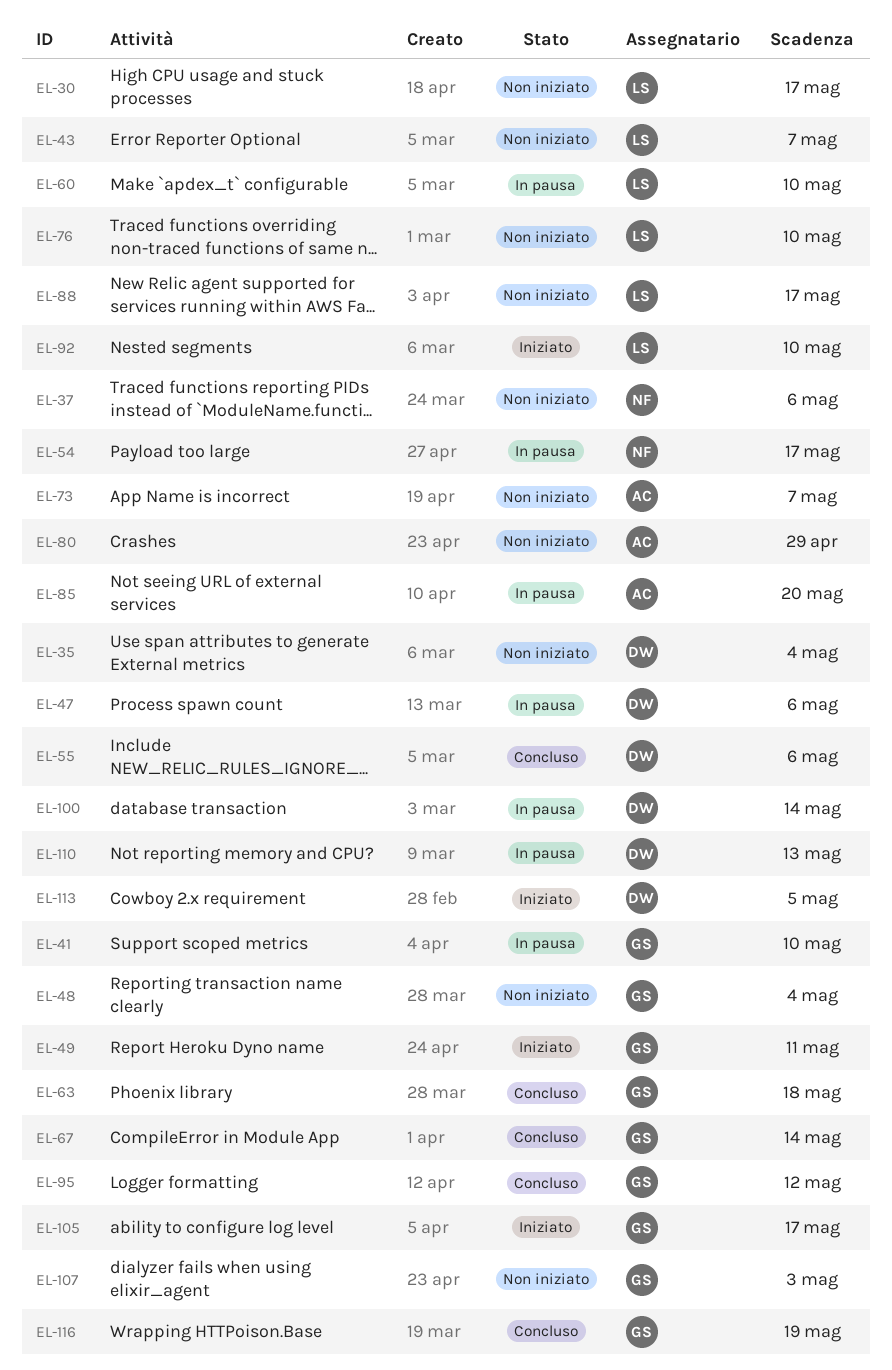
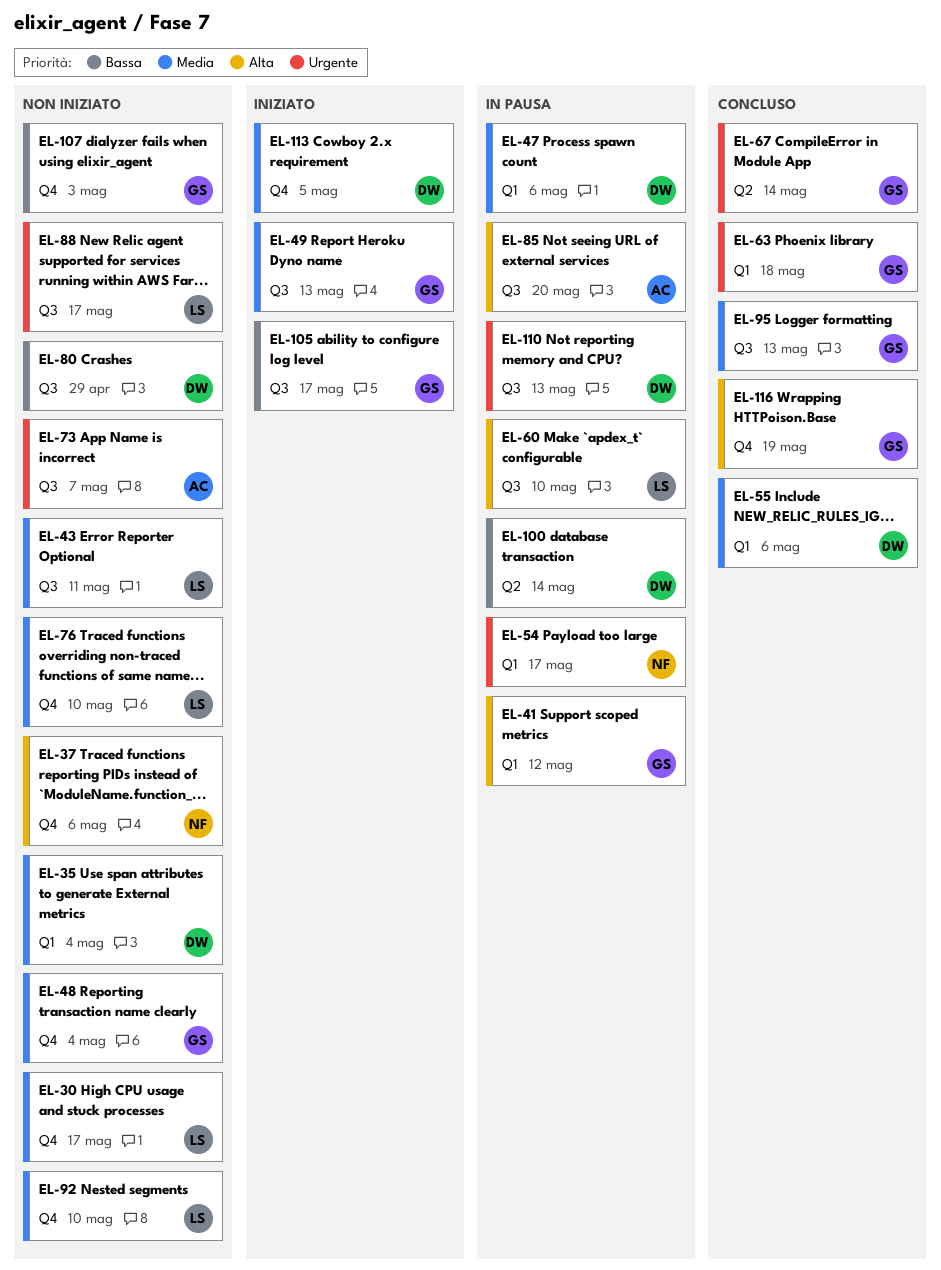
EL-41, due: May 10 -> May 12
EL-43, due: May 7 -> May 11
EL-49, due: May 11 -> May 13
EL-80, owner: AC -> DW
EL-92, status: Iniziato -> Non iniziato
EL-95, due: May 12 -> May 13

